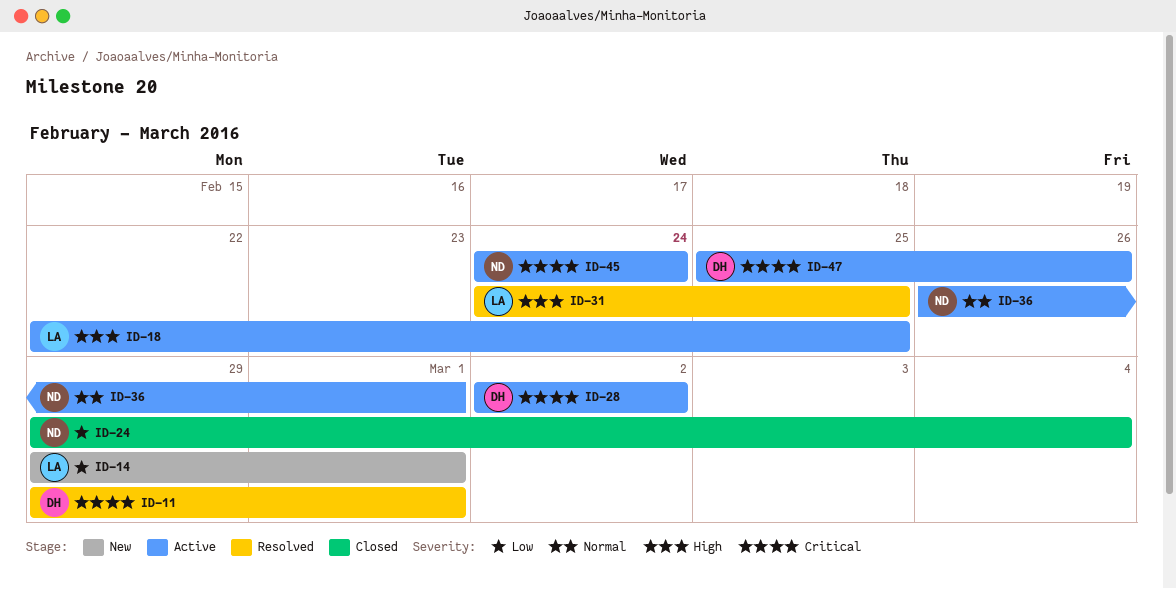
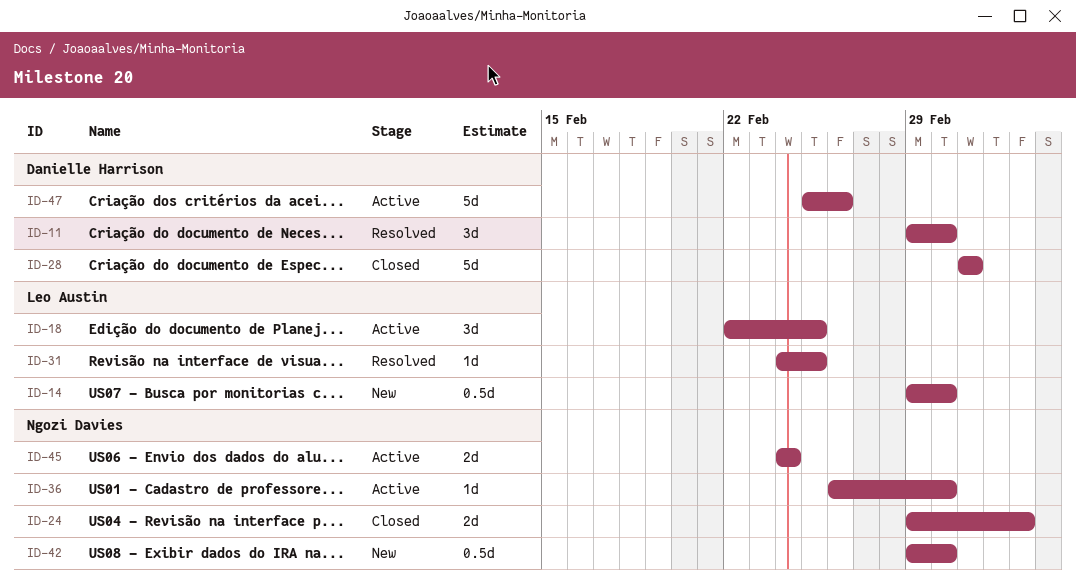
ID-28, status: Active -> Closed
ID-42: none -> present

